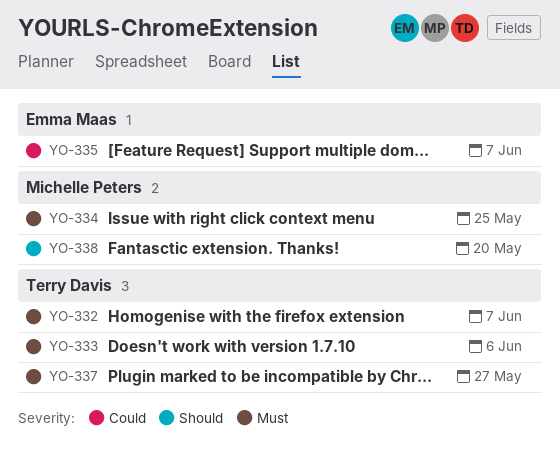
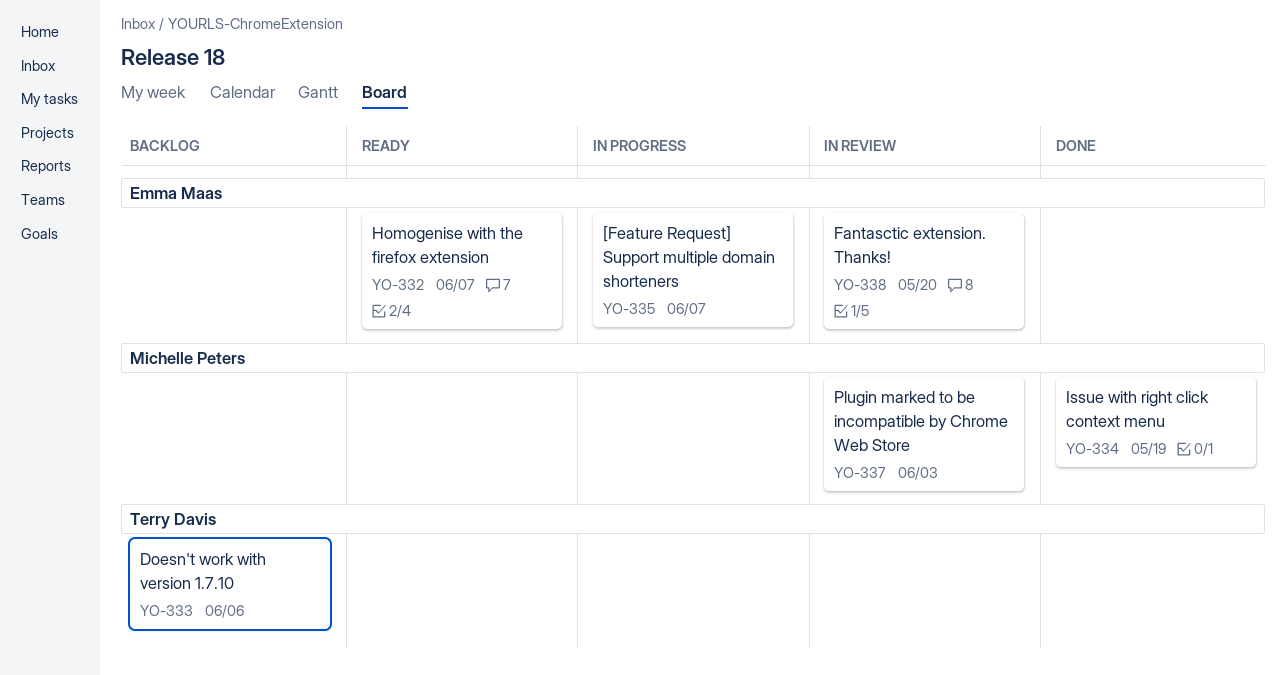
YO-332, owner: Terry Davis -> Emma Maas
YO-334, due: May 25 -> May 19
YO-337, owner: Terry Davis -> Michelle Peters
YO-337, due: May 27 -> Jun 3
YO-338, owner: Michelle Peters -> Emma Maas

